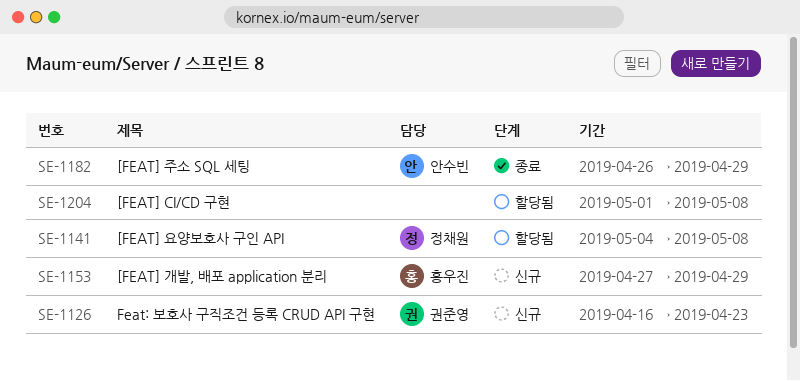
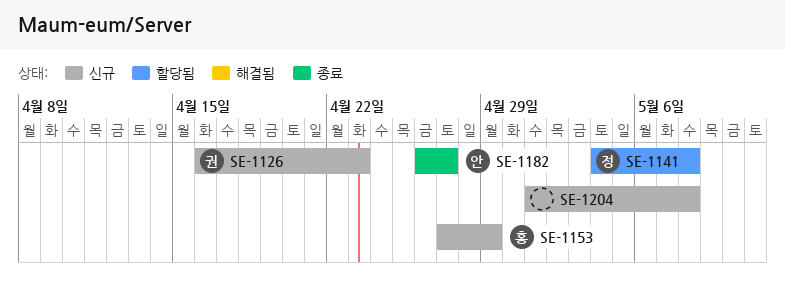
SE-1182, due: Apr 29 -> Apr 27
SE-1204, status: 할당됨 -> 신규

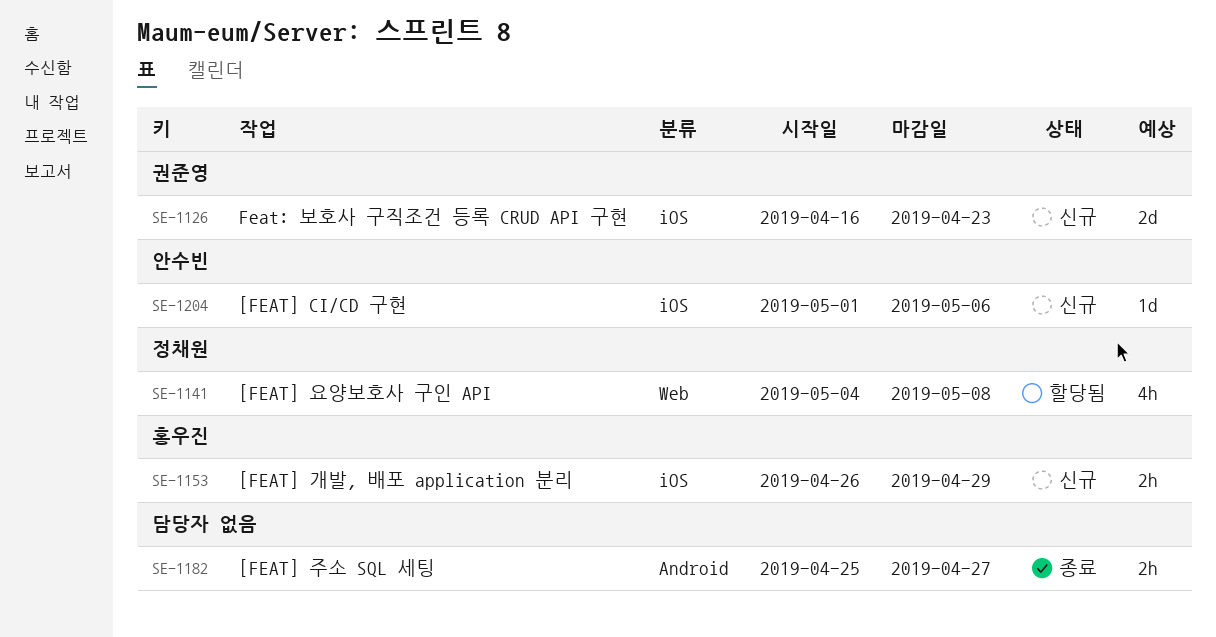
SE-1153, start: Apr 27 -> Apr 26
SE-1182, owner: 안수빈 -> none
SE-1182, start: Apr 26 -> Apr 25
SE-1204, owner: none -> 안수빈
SE-1204, due: May 8 -> May 6

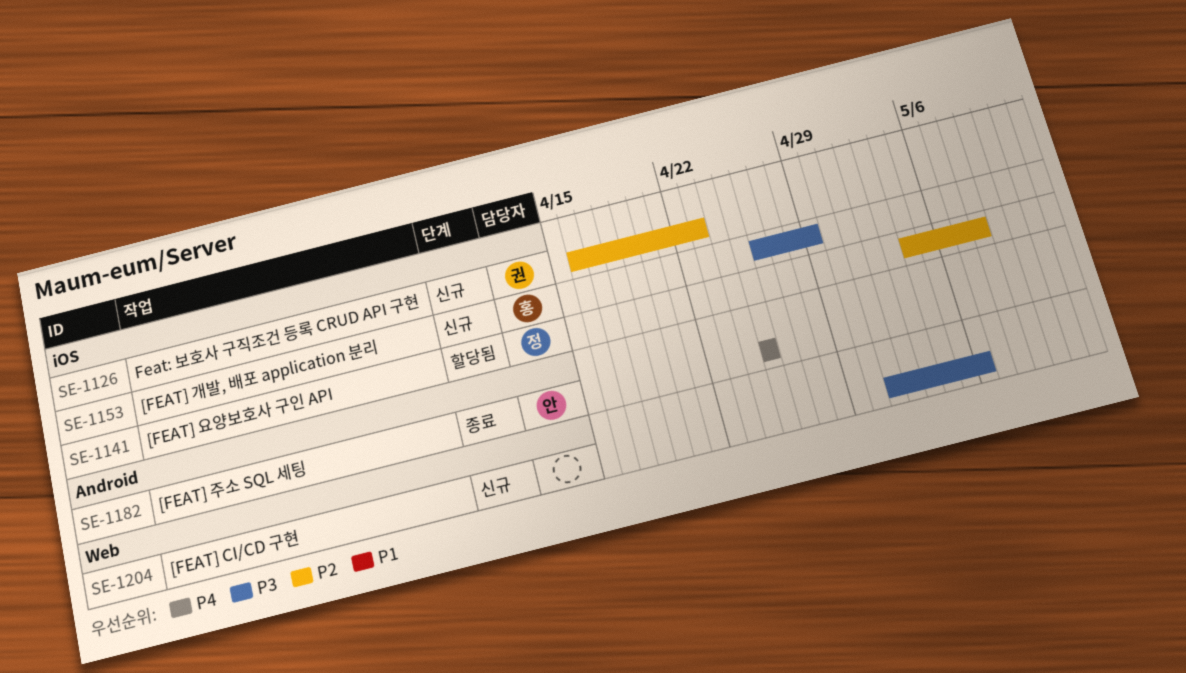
SE-1141, label: Web -> iOS
SE-1182, owner: none -> 안수빈
SE-1182, due: Apr 27 -> Apr 25
SE-1204, owner: 안수빈 -> none
SE-1204, label: iOS -> Web

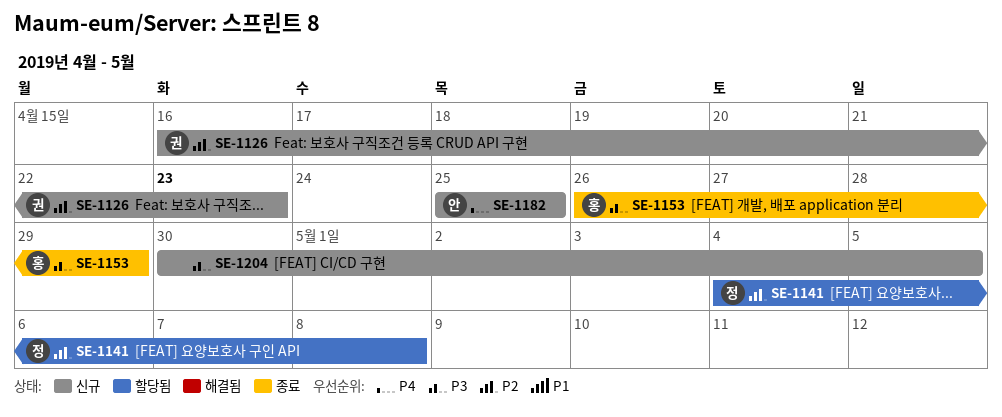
SE-1153, status: 신규 -> 종료
SE-1182, status: 종료 -> 신규
SE-1204, start: May 1 -> Apr 30
SE-1204, due: May 6 -> May 5

